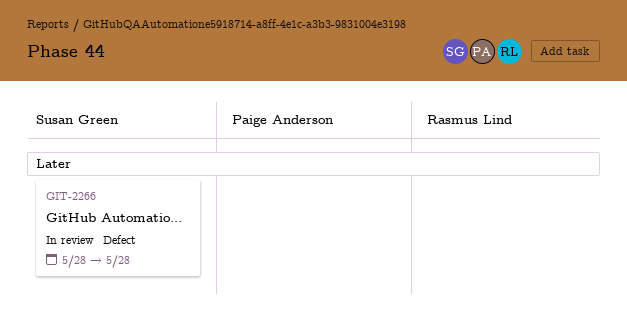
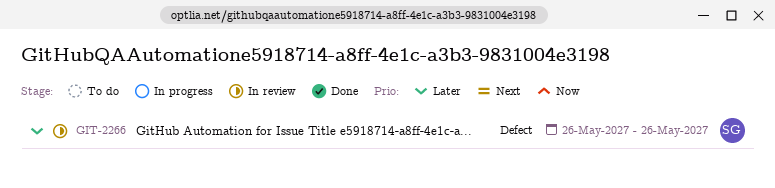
GIT-2266, start: May 28 -> May 26
GIT-2266, due: May 28 -> May 26

